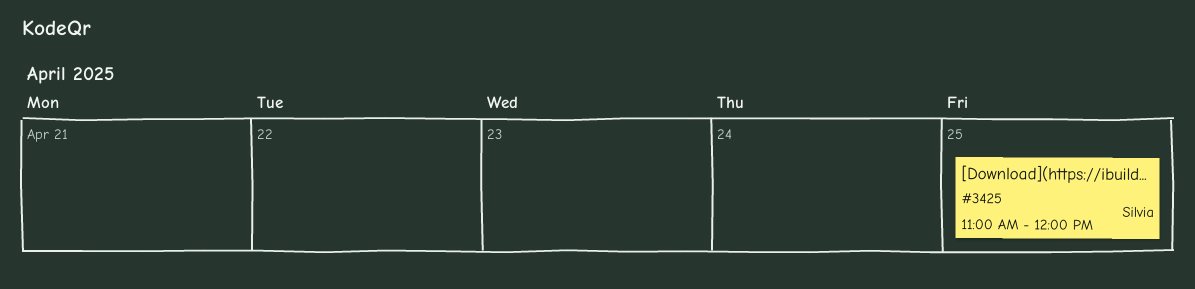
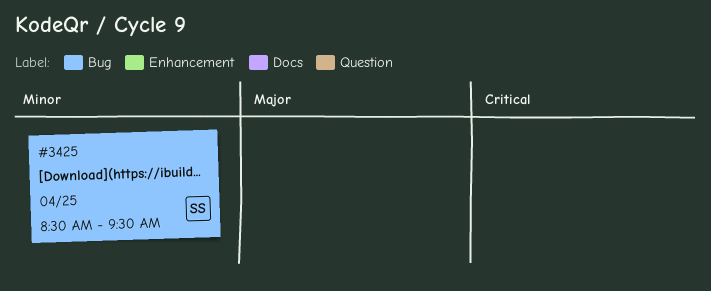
#3425, begins: 11:00 -> 08:30
#3425, ends: 12:00 -> 09:30

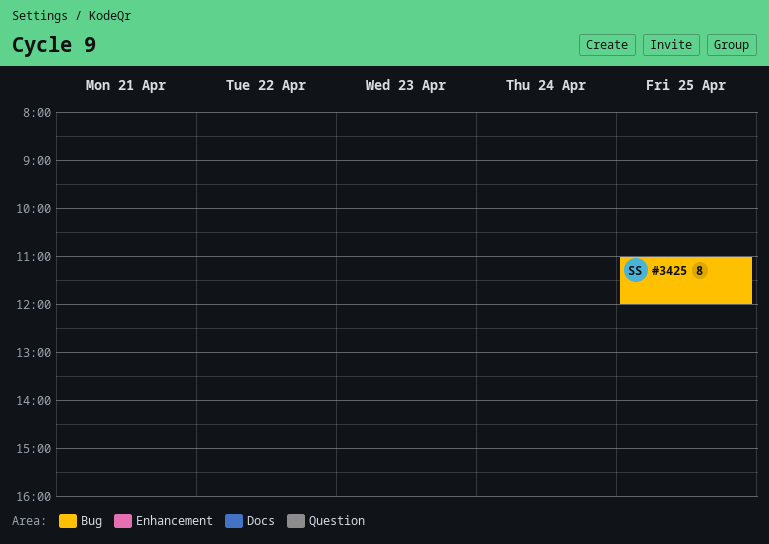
#3425, begins: 08:30 -> 11:00
#3425, ends: 09:30 -> 12:00

